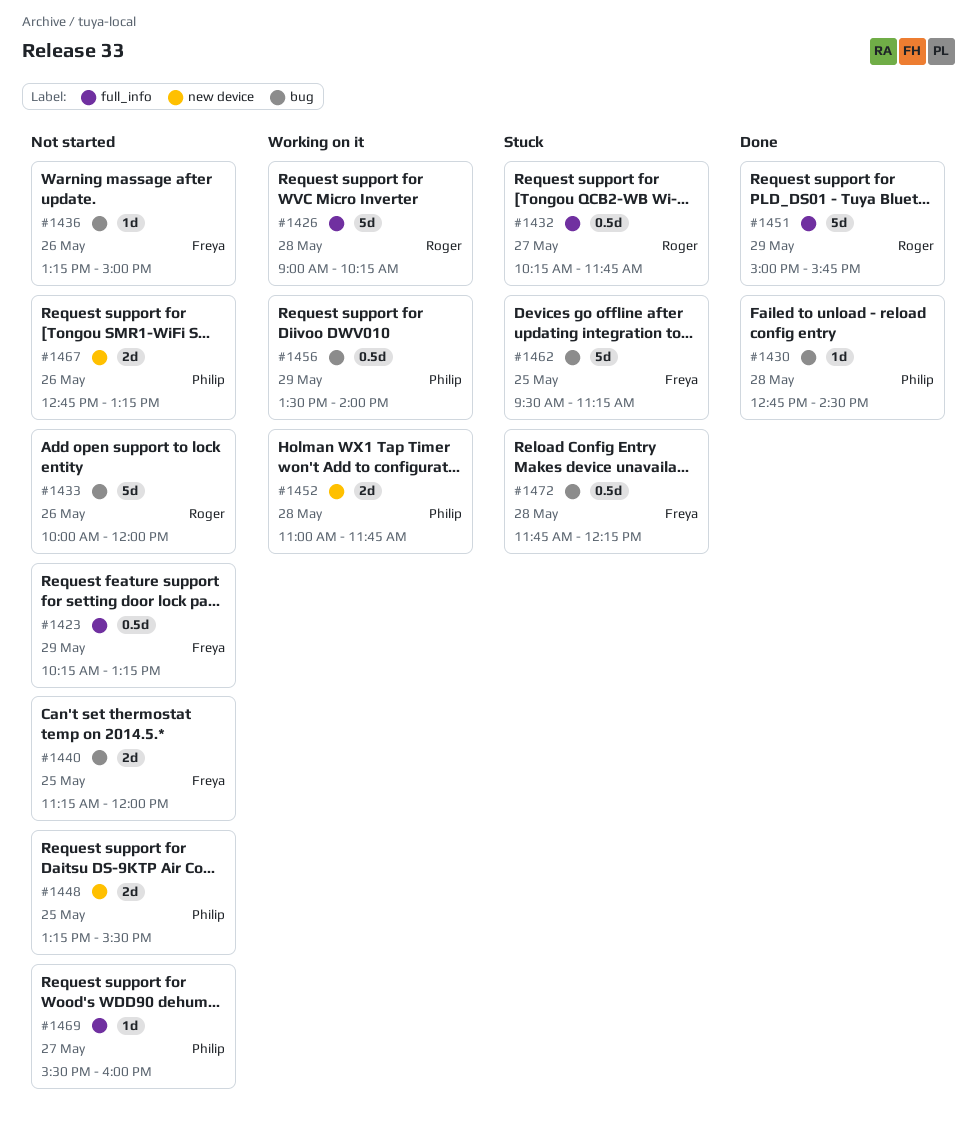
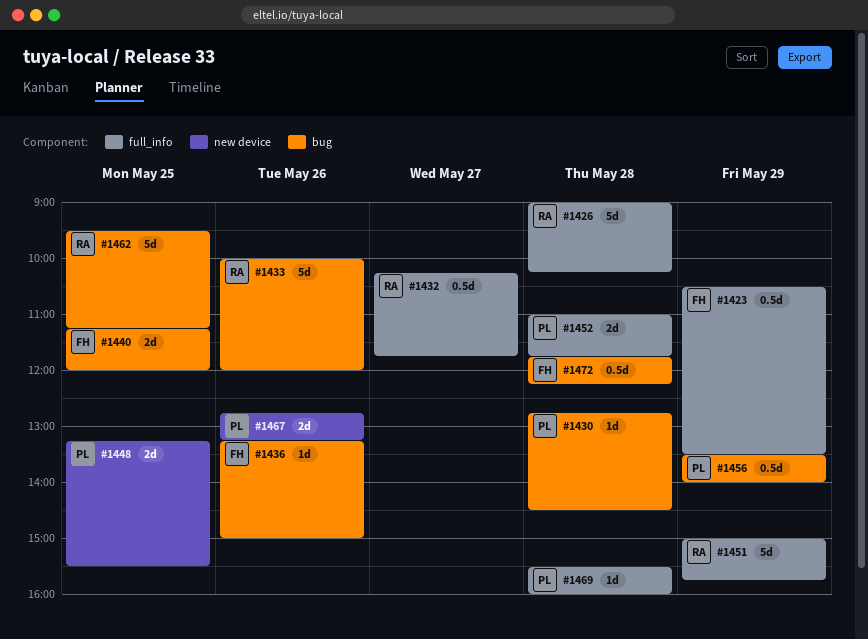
#1423, begins: 10:15 -> 10:30
#1423, ends: 13:15 -> 13:30
#1452, label: new device -> full_info
#1462, owner: Freya -> Roger
#1469, day: May 27 -> May 28

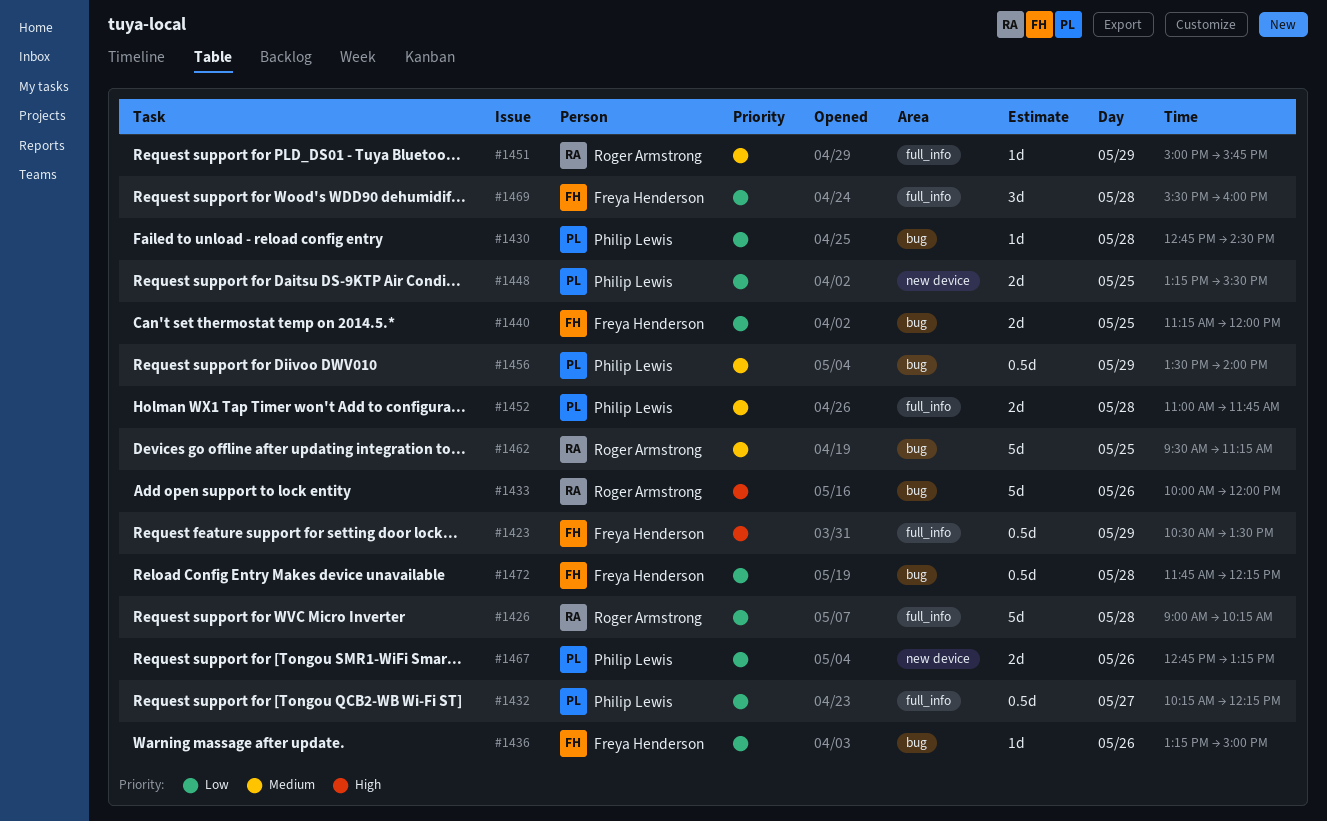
#1432, owner: Roger Armstrong -> Philip Lewis
#1432, ends: 11:45 -> 12:15
#1451, estimate: 5d -> 1d
#1469, owner: Philip Lewis -> Freya Henderson
#1469, estimate: 1d -> 3d

